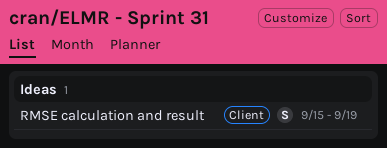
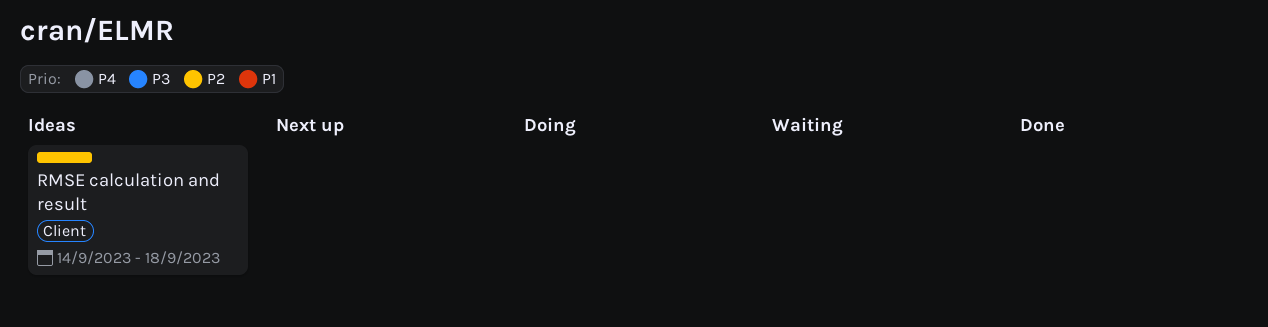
RMSE calculation and result, start: Sep 15 -> Sep 14
RMSE calculation and result, due: Sep 19 -> Sep 18

